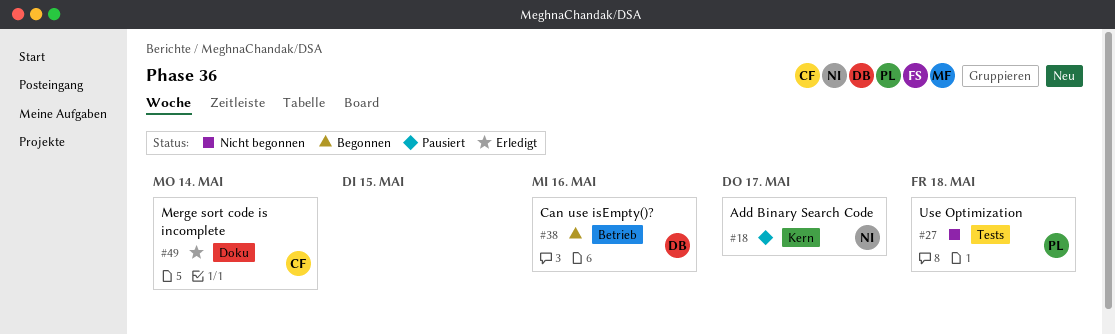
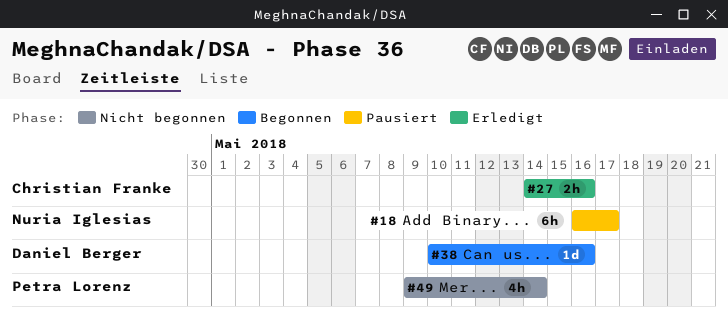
#27, status: Nicht begonnen -> Erledigt
#27, owner: Petra Lorenz -> Christian Franke
#27, due: May 18 -> May 16
#49, status: Erledigt -> Nicht begonnen
#49, owner: Christian Franke -> Petra Lorenz

